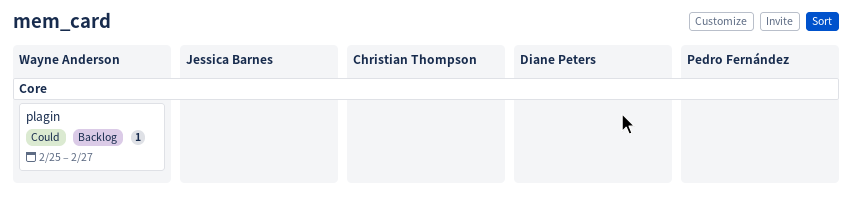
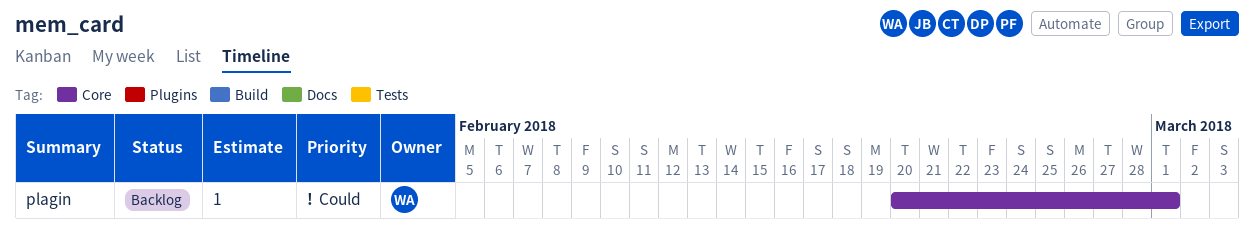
plagin, start: Feb 25 -> Feb 20
plagin, due: Feb 27 -> Mar 1

